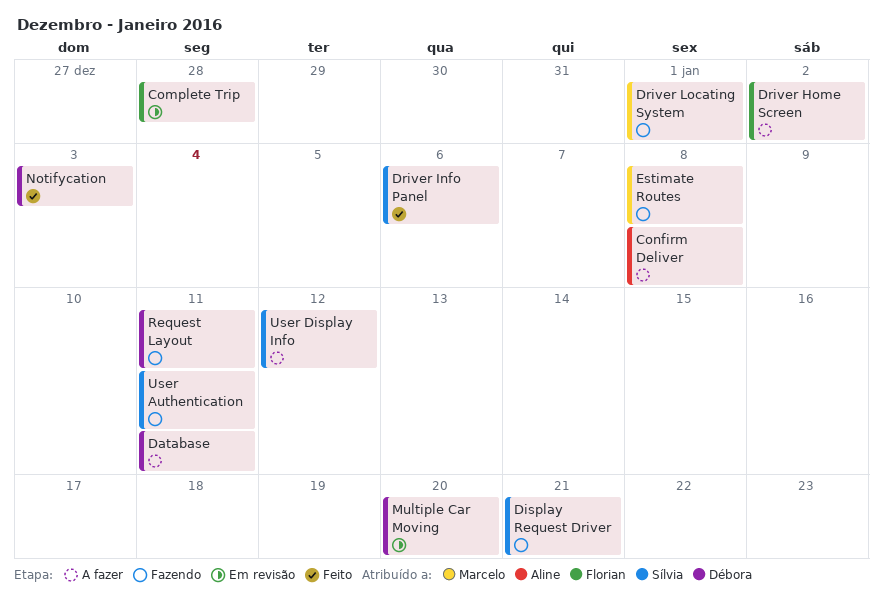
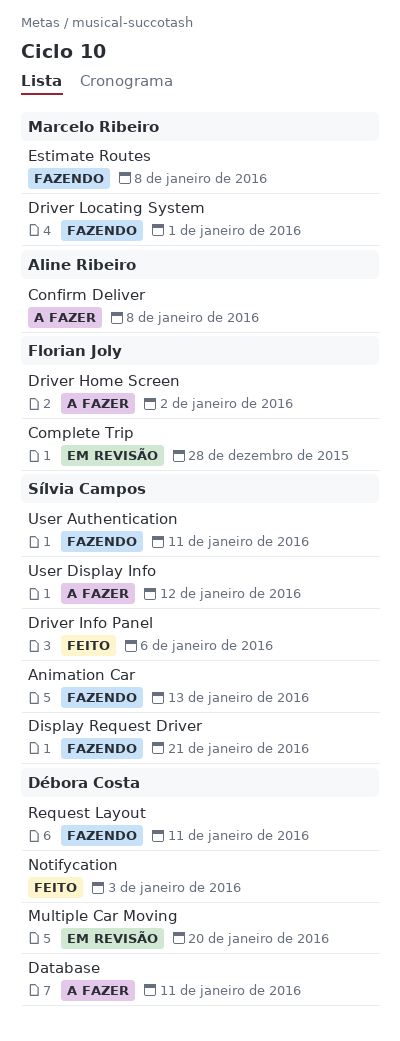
Animation Car: none -> present

